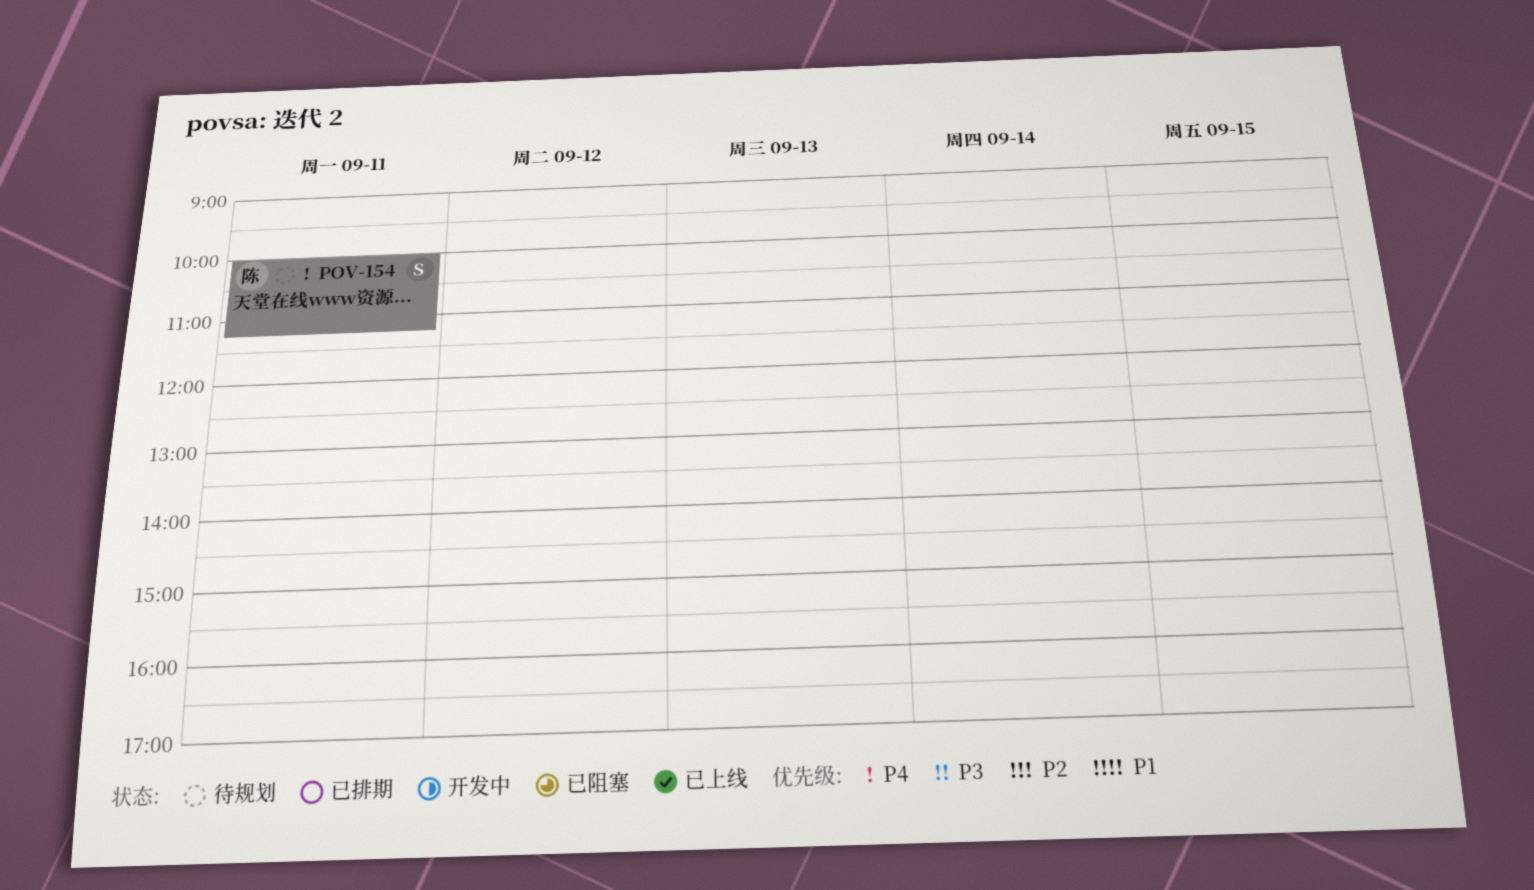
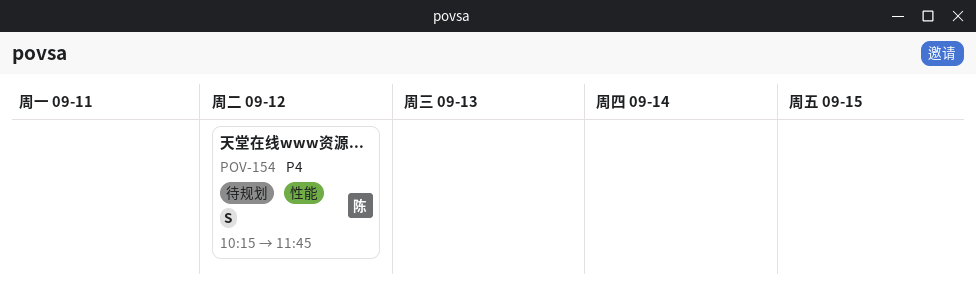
POV-154, day: Sep 11 -> Sep 12
POV-154, begins: 10:00 -> 10:15
POV-154, ends: 11:15 -> 11:45

